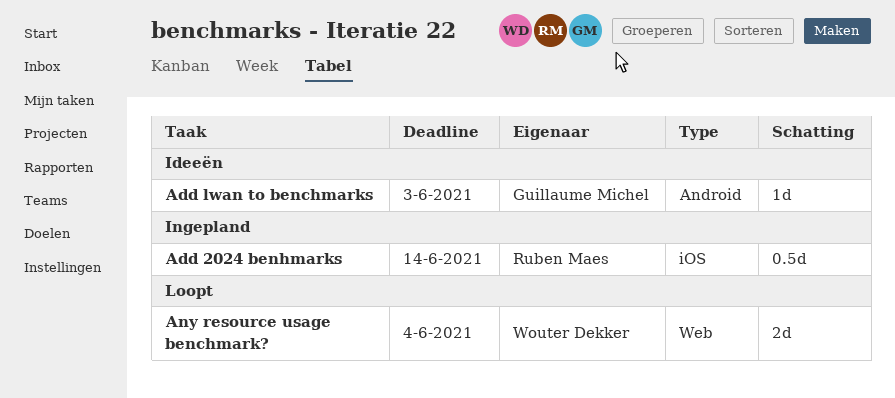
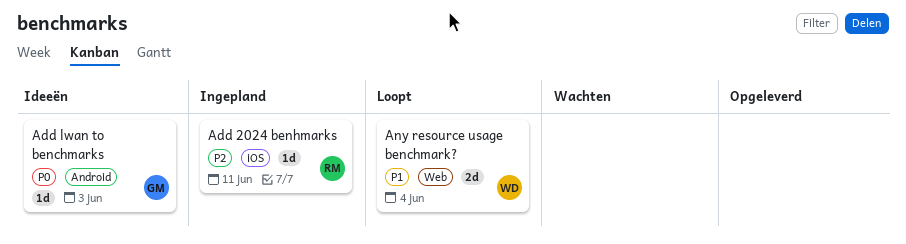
Add 2024 benhmarks, estimate: 0.5d -> 1d
Add 2024 benhmarks, due: Jun 14 -> Jun 11

